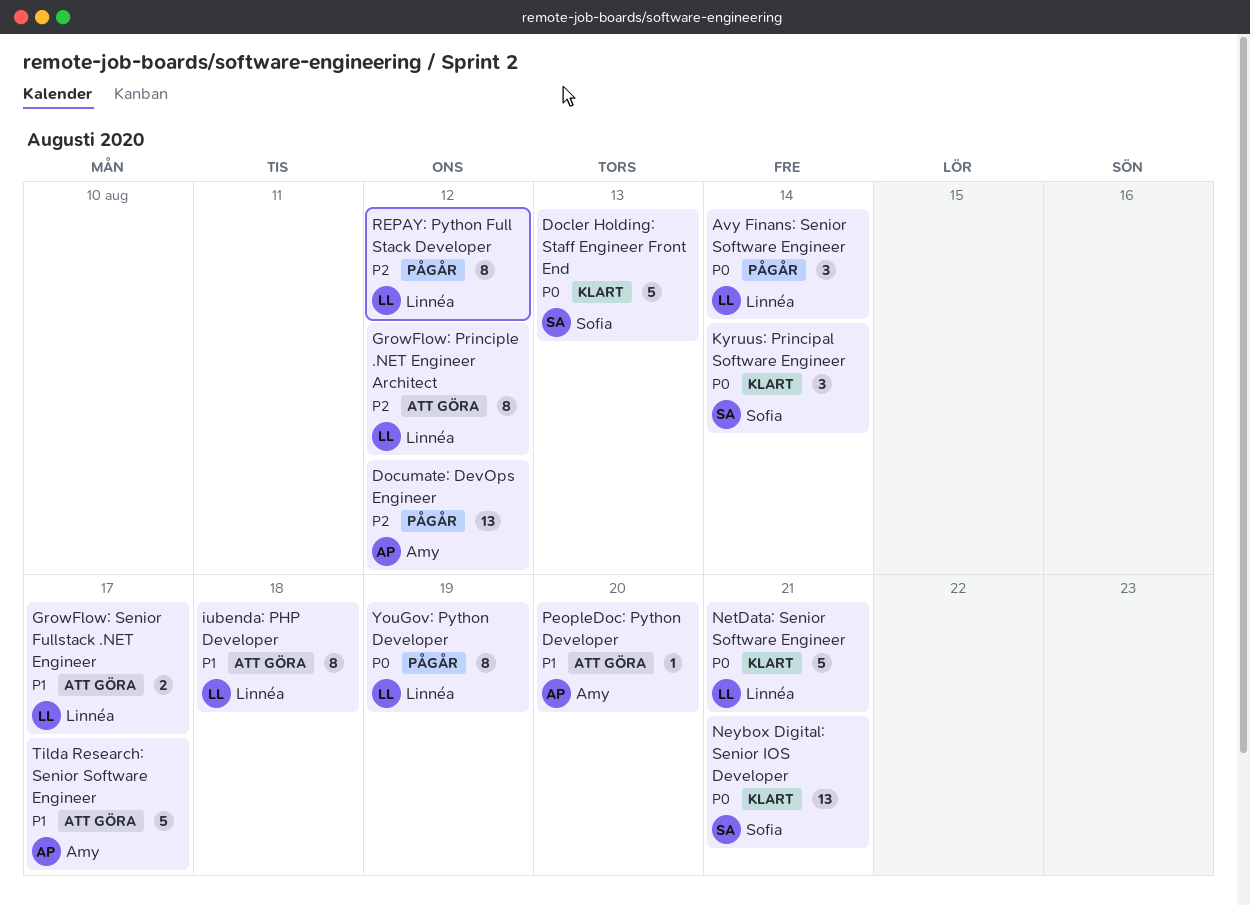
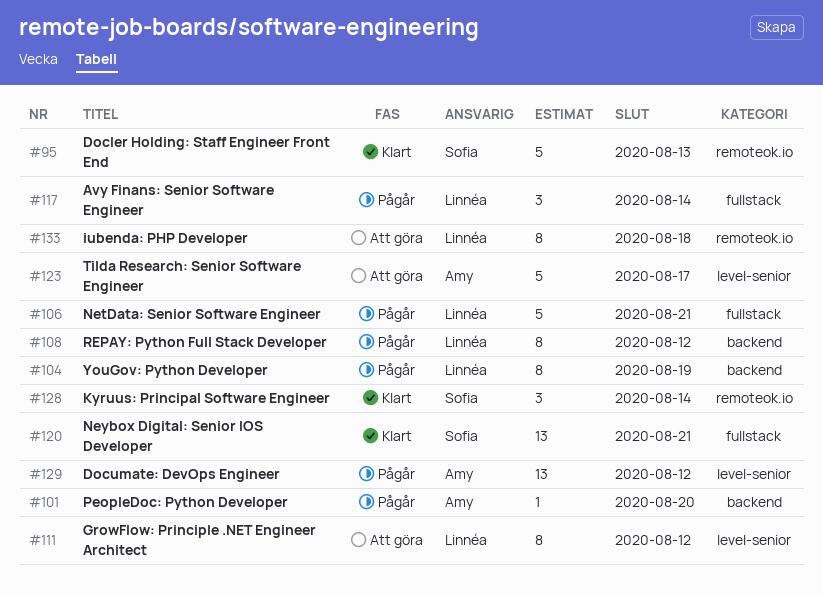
GrowFlow: Senior Fullstack .NET Engineer: present -> none
NetData: Senior Software Engineer, status: Klart -> Pågår
PeopleDoc: Python Developer, status: Att göra -> Pågår

